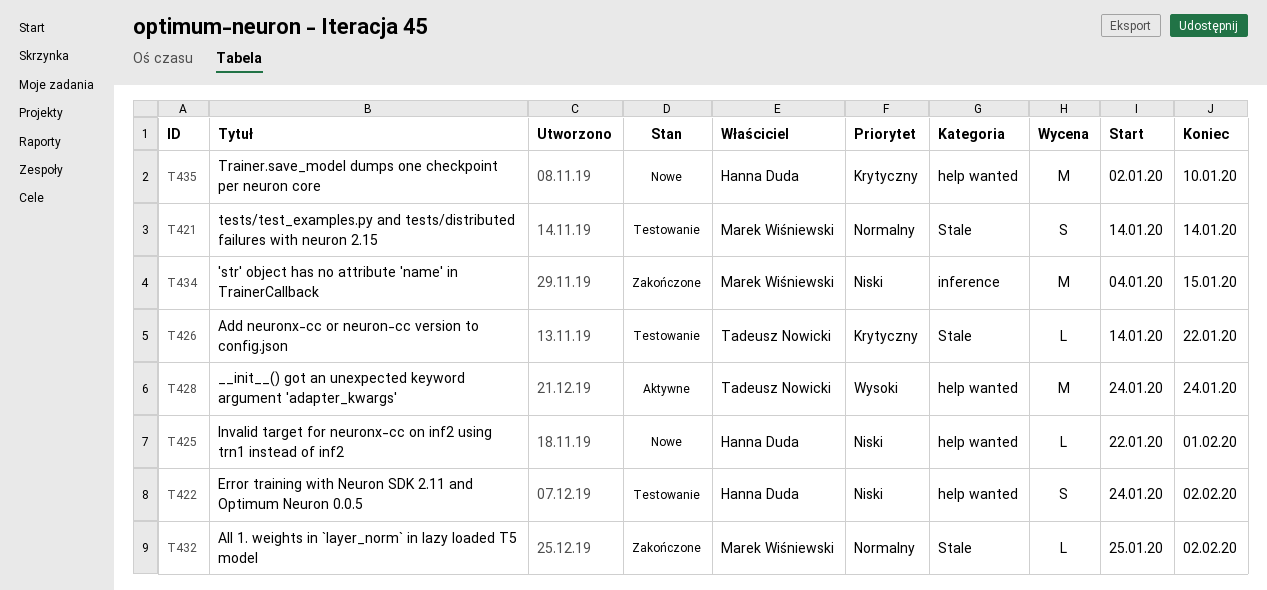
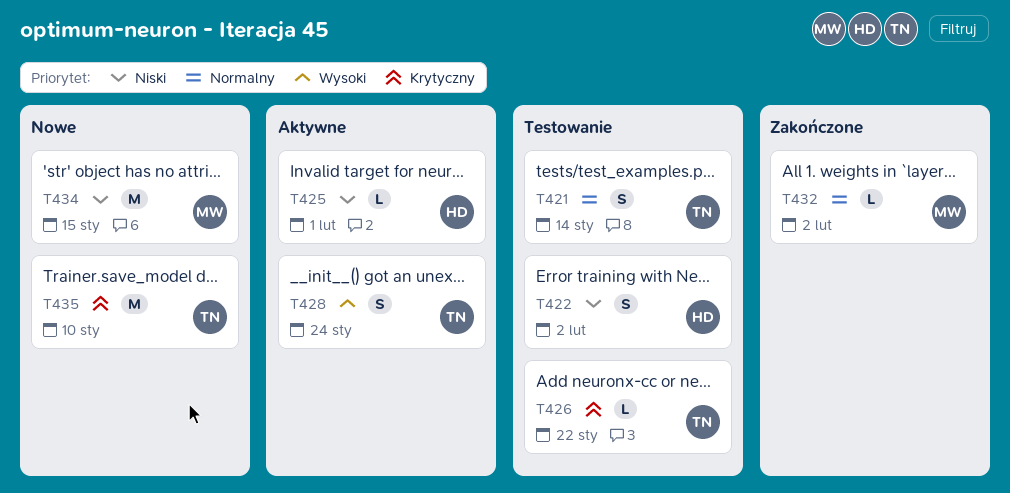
T421, owner: Marek Wiśniewski -> Tadeusz Nowicki
T425, status: Nowe -> Aktywne
T428, estimate: M -> S
T434, status: Zakończone -> Nowe
T435, owner: Hanna Duda -> Tadeusz Nowicki

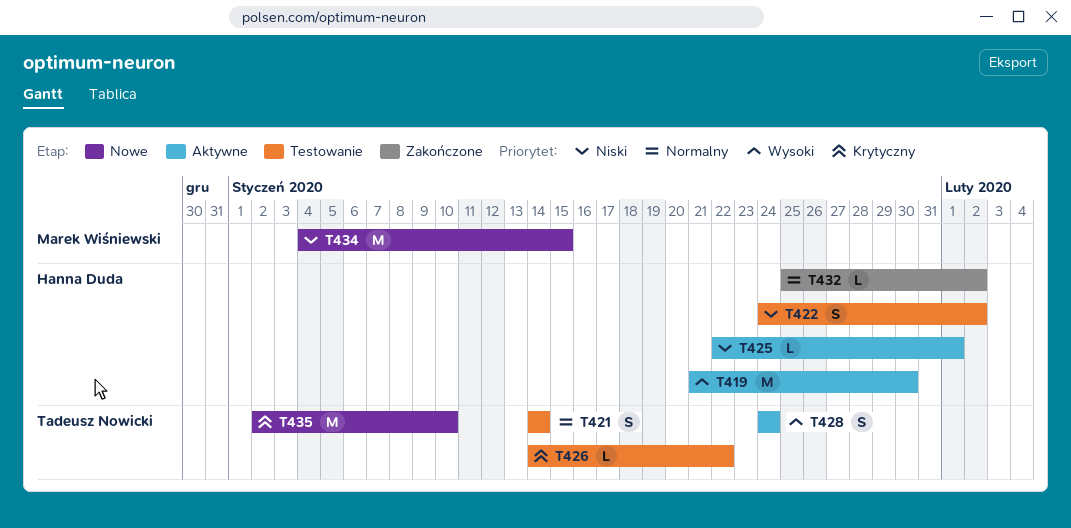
T419: none -> present
T432, owner: Marek Wiśniewski -> Hanna Duda

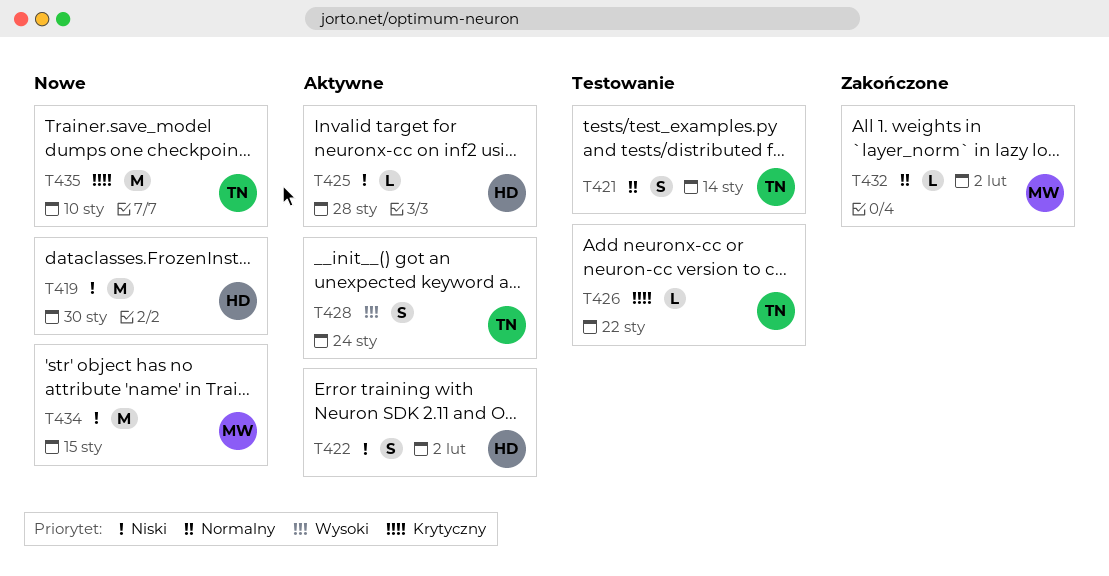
T419, status: Aktywne -> Nowe
T419, priority: Wysoki -> Niski
T422, status: Testowanie -> Aktywne
T425, due: Feb 1 -> Jan 28
T432, owner: Hanna Duda -> Marek Wiśniewski

